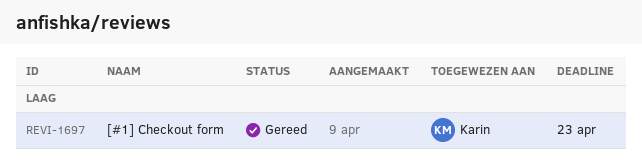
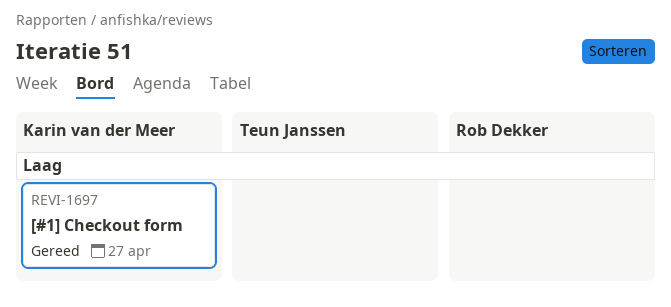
REVI-1697, due: Apr 23 -> Apr 27

